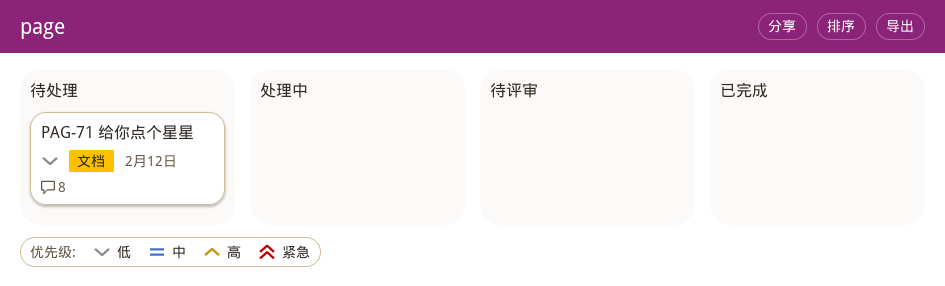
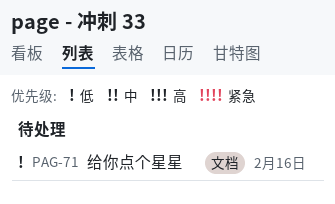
PAG-71, due: Feb 12 -> Feb 16

